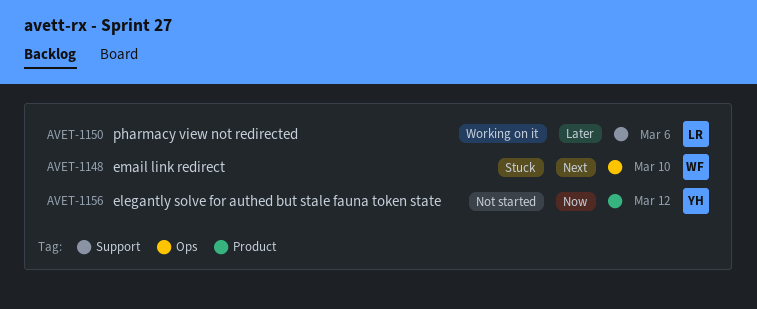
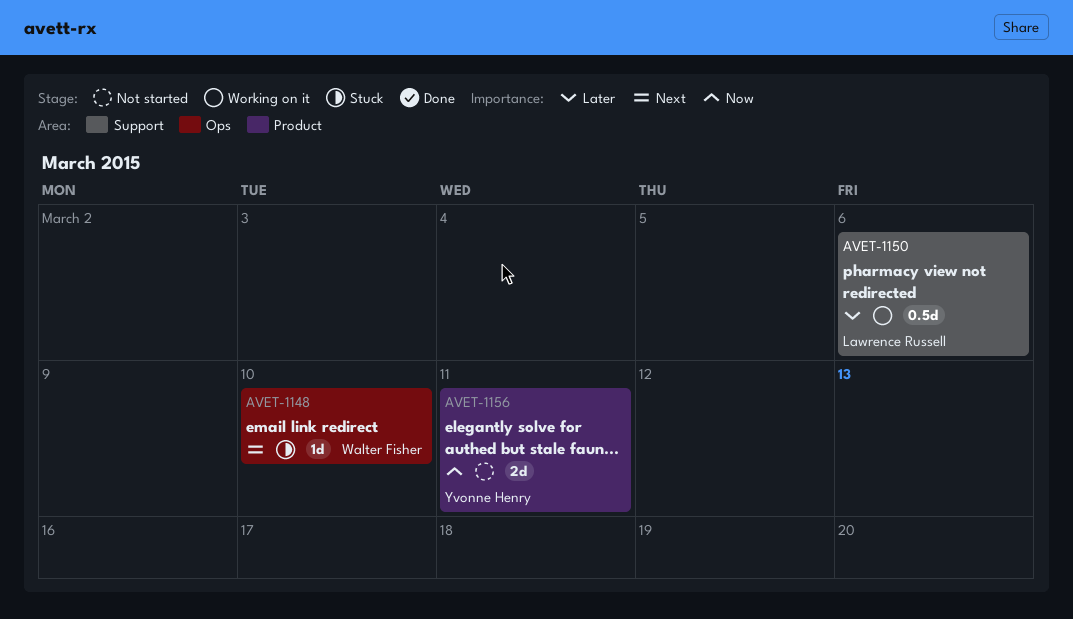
AVET-1156, due: Mar 12 -> Mar 11

